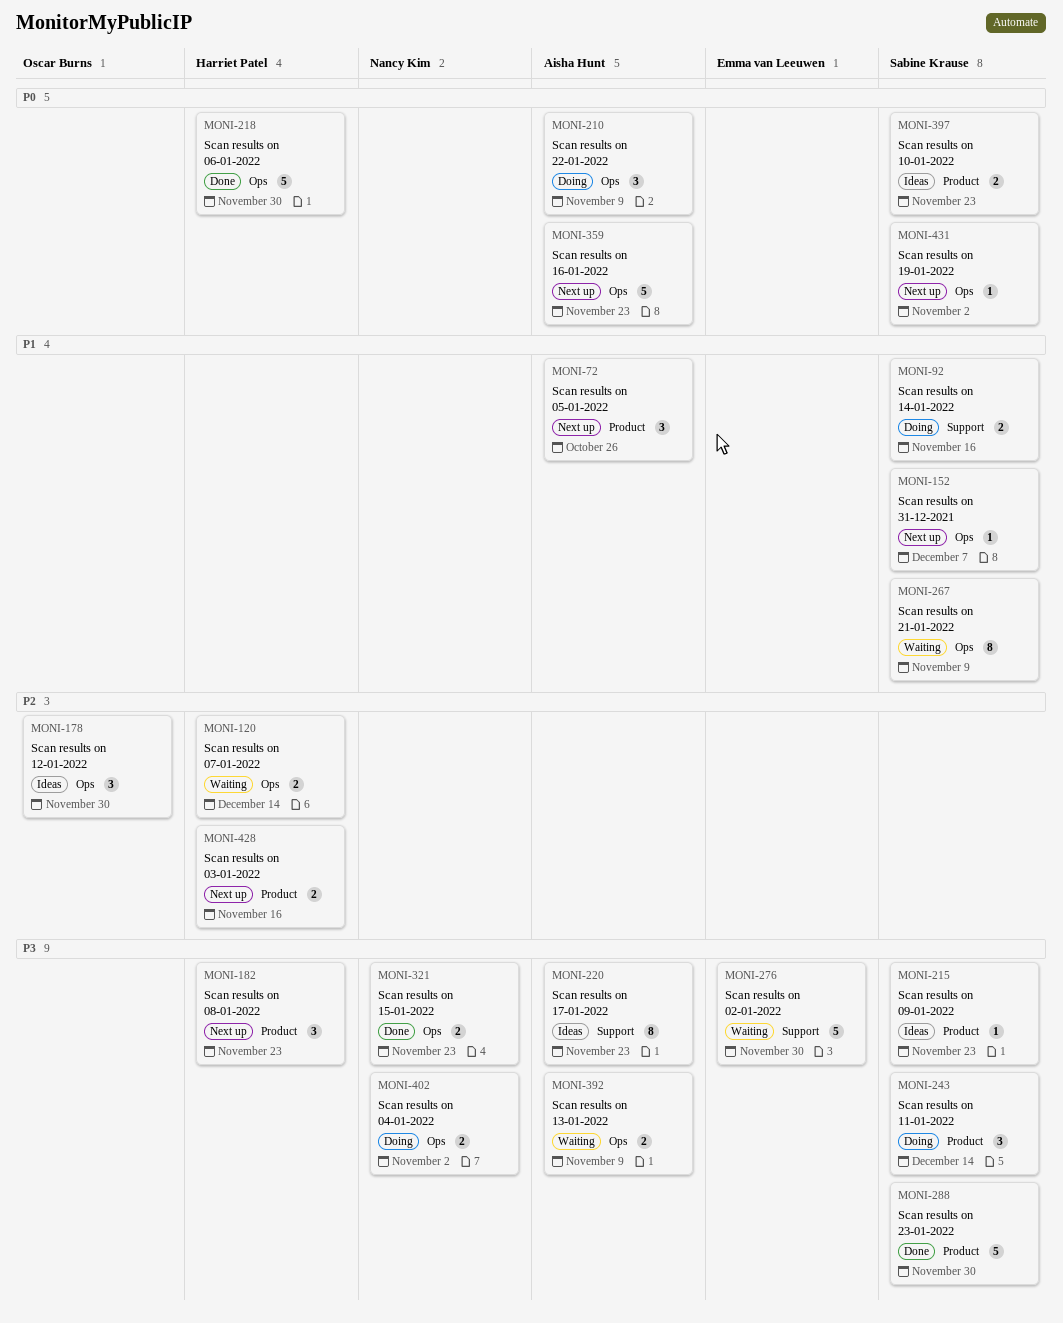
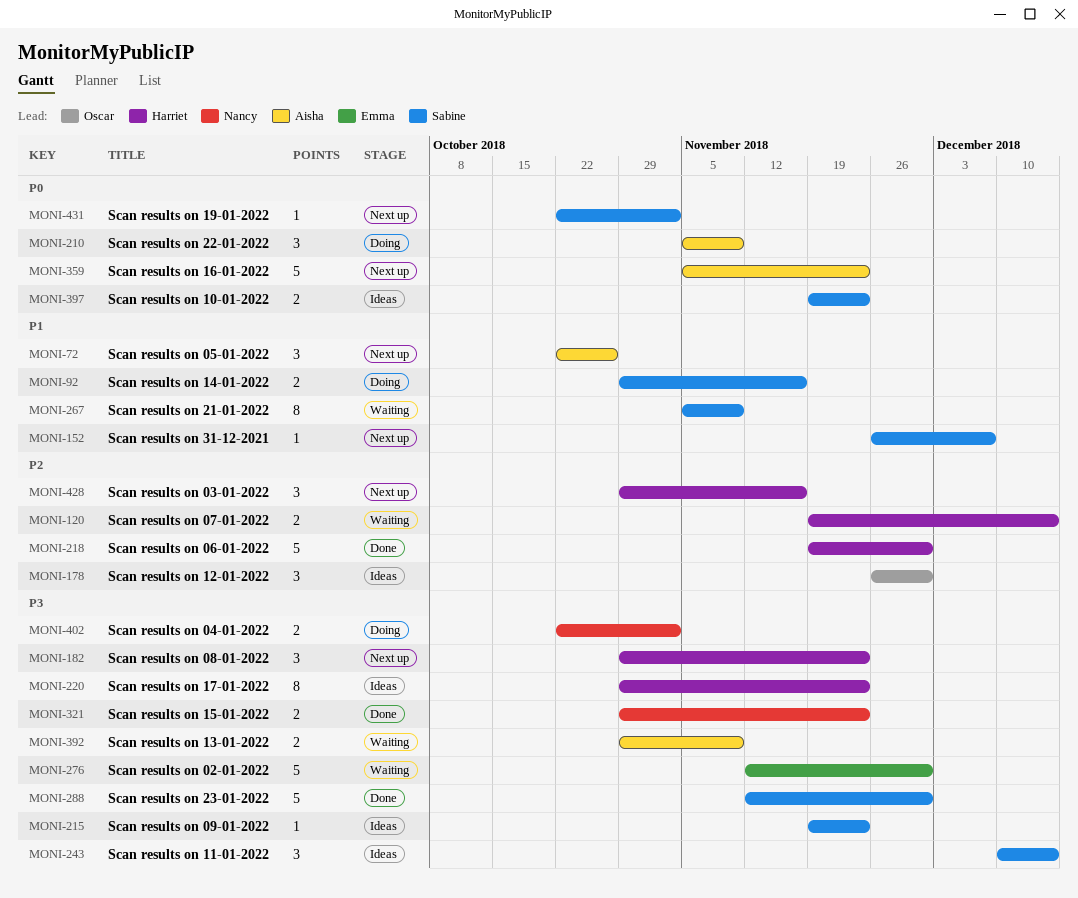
MONI-218, priority: P0 -> P2
MONI-220, owner: Aisha Hunt -> Harriet Patel
MONI-243, status: Doing -> Ideas
MONI-428, estimate: 2 -> 3

